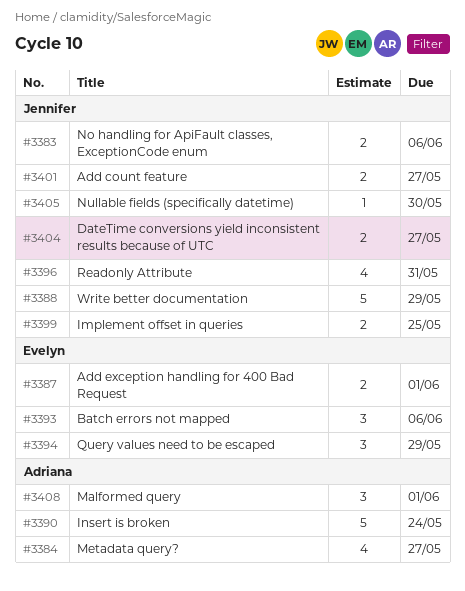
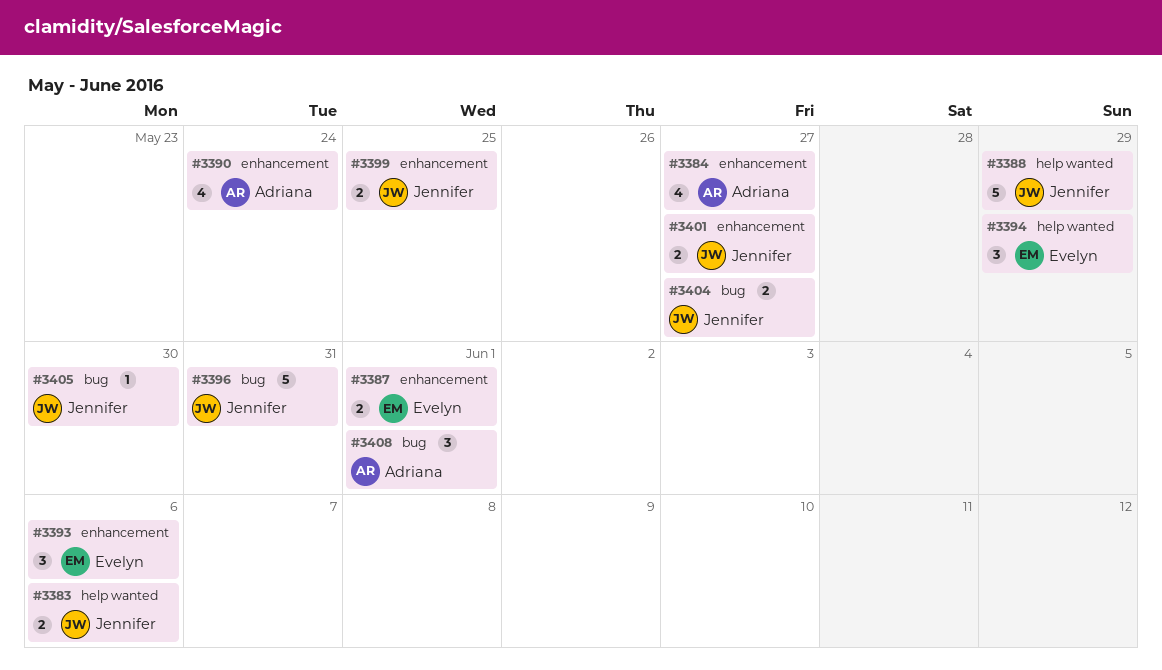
#3390, estimate: 5 -> 4
#3396, estimate: 4 -> 5

